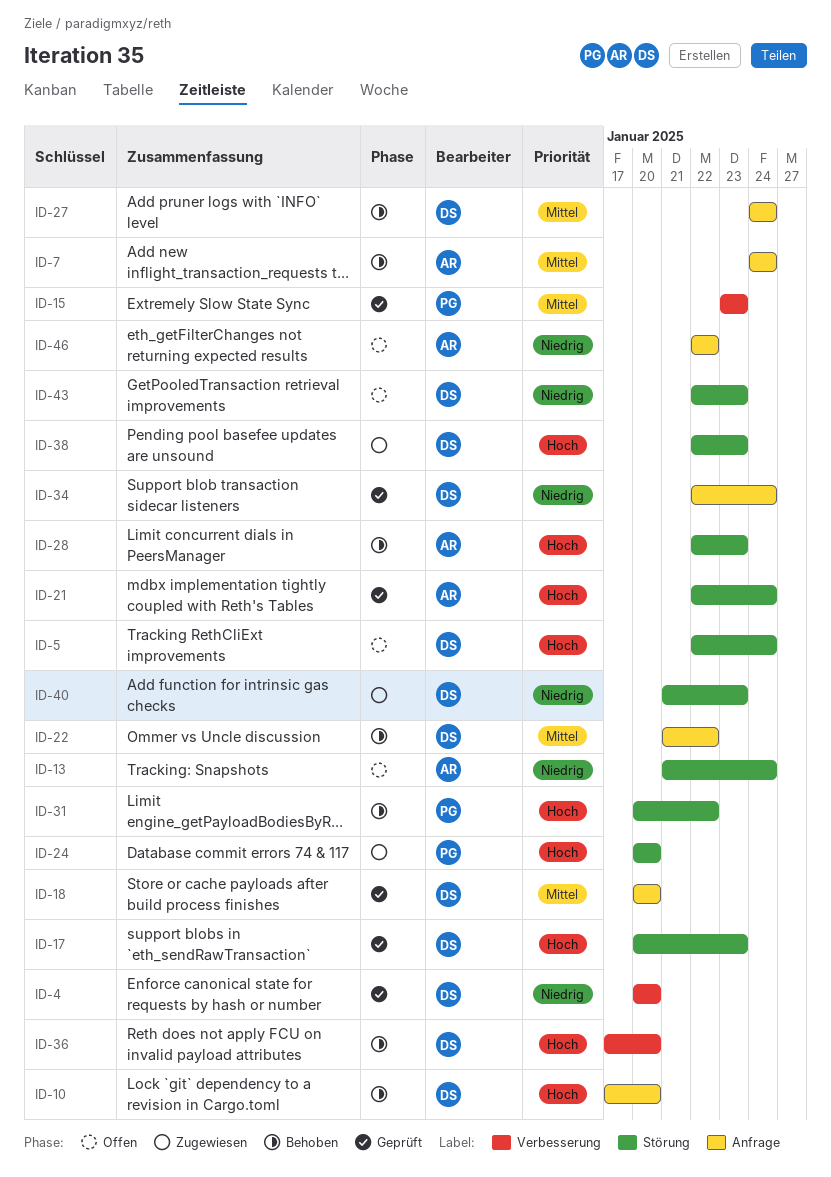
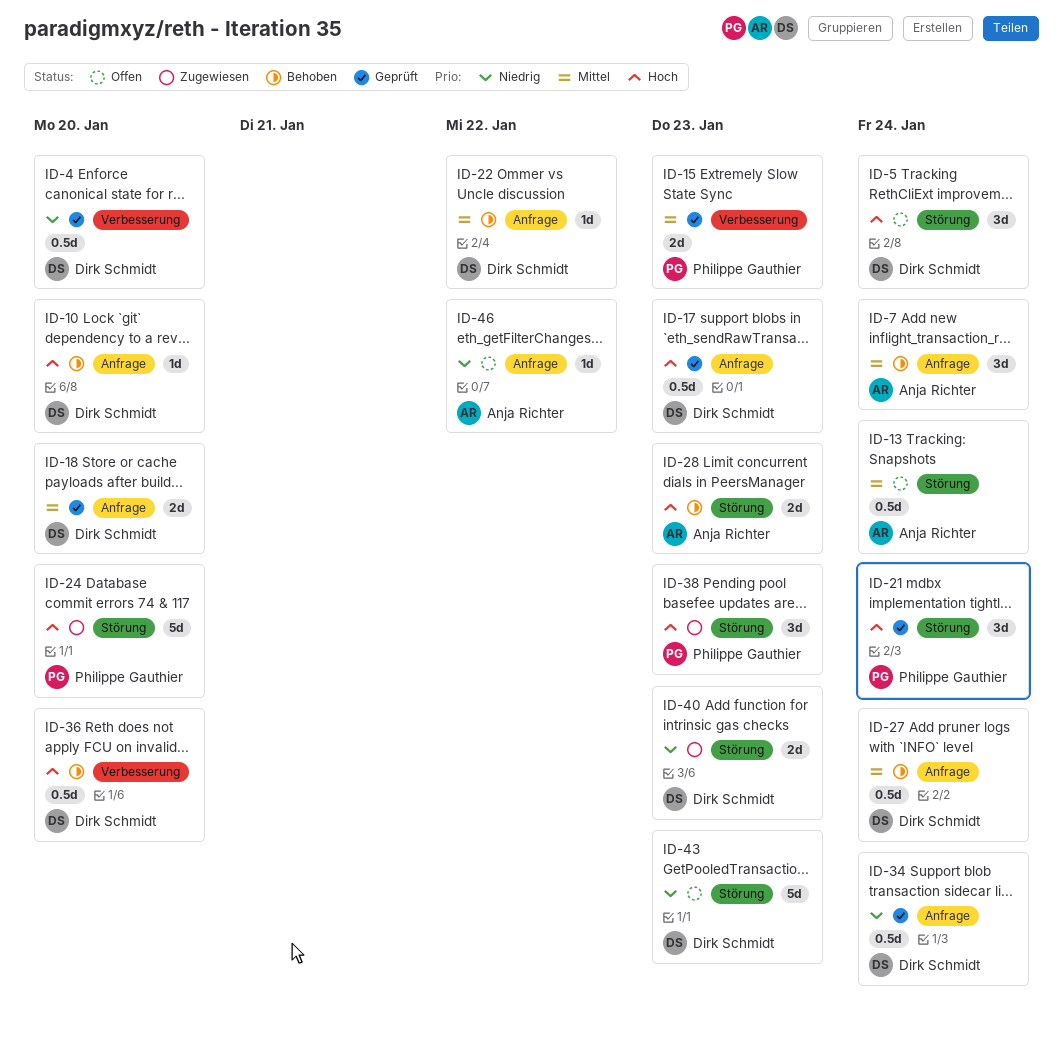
ID-13, priority: Niedrig -> Mittel
ID-17, label: Störung -> Anfrage
ID-21, owner: Anja Richter -> Philippe Gauthier
ID-31: present -> none
ID-38, owner: Dirk Schmidt -> Philippe Gauthier

